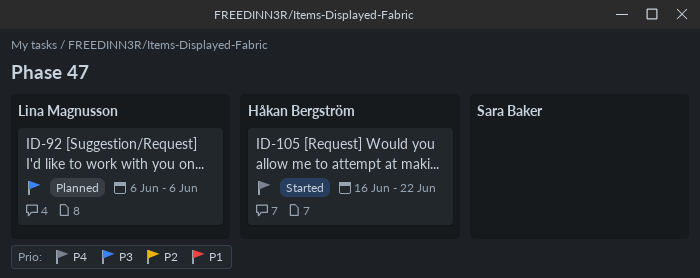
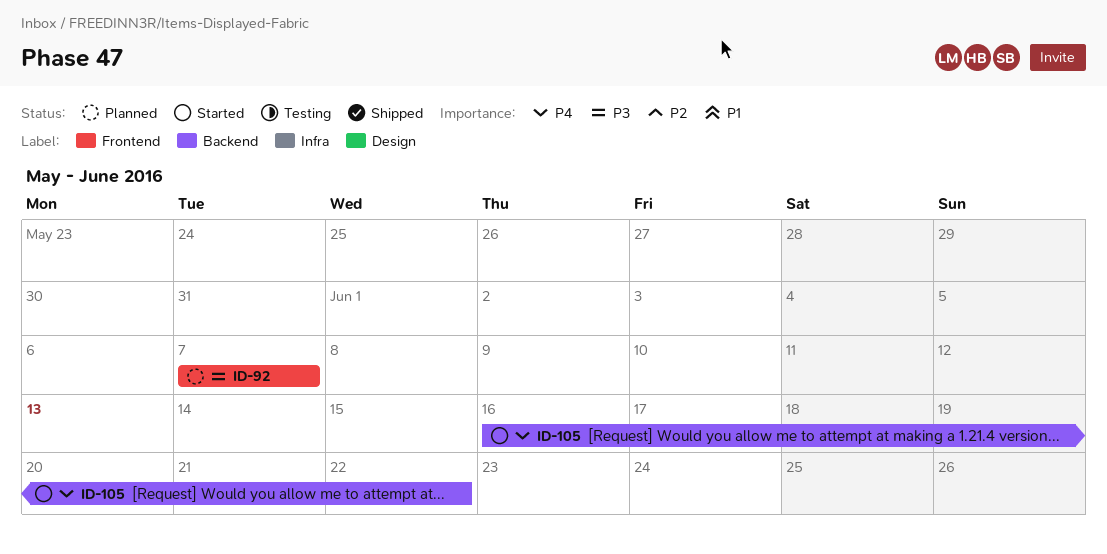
ID-92, start: Jun 6 -> Jun 7
ID-92, due: Jun 6 -> Jun 7

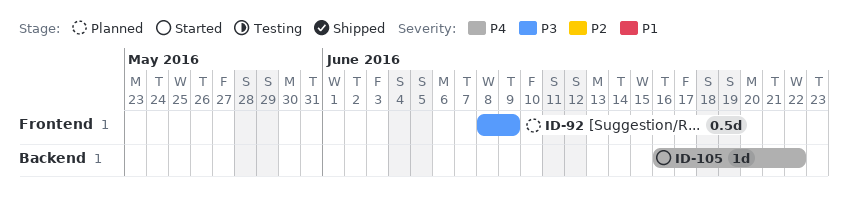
ID-92, start: Jun 7 -> Jun 8
ID-92, due: Jun 7 -> Jun 9

